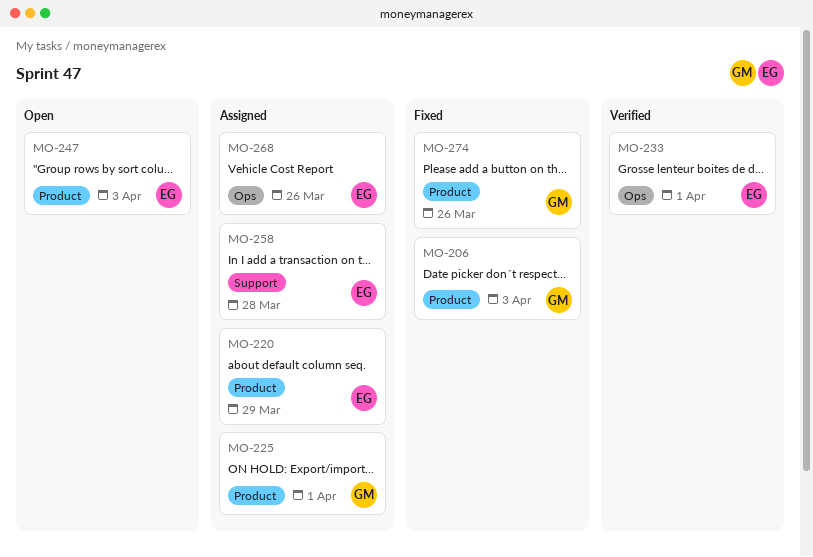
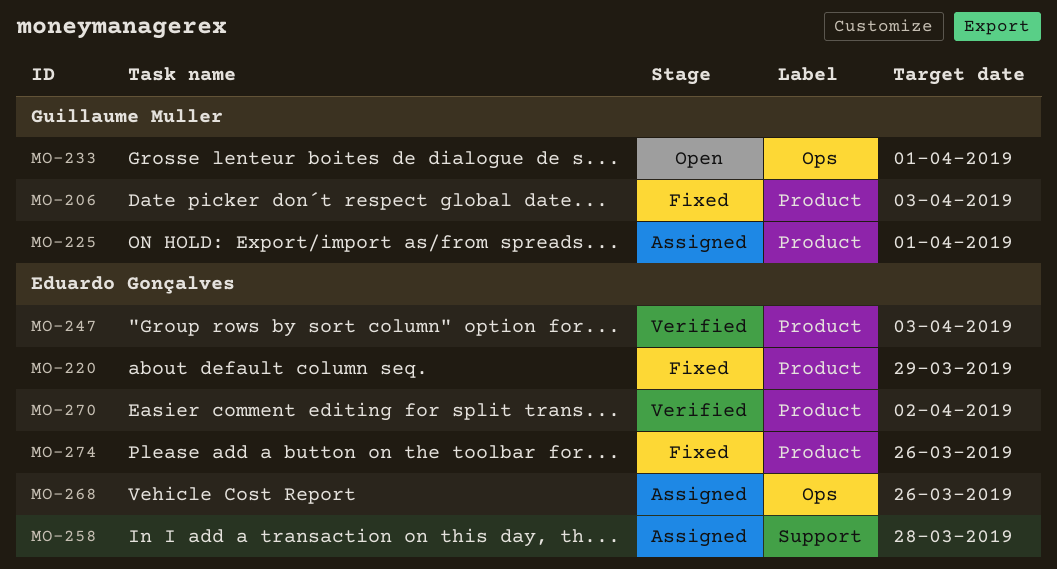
MO-220, status: Assigned -> Fixed
MO-233, status: Verified -> Open
MO-233, owner: Eduardo Gonçalves -> Guillaume Muller
MO-247, status: Open -> Verified
MO-270: none -> present
MO-274, owner: Guillaume Muller -> Eduardo Gonçalves

